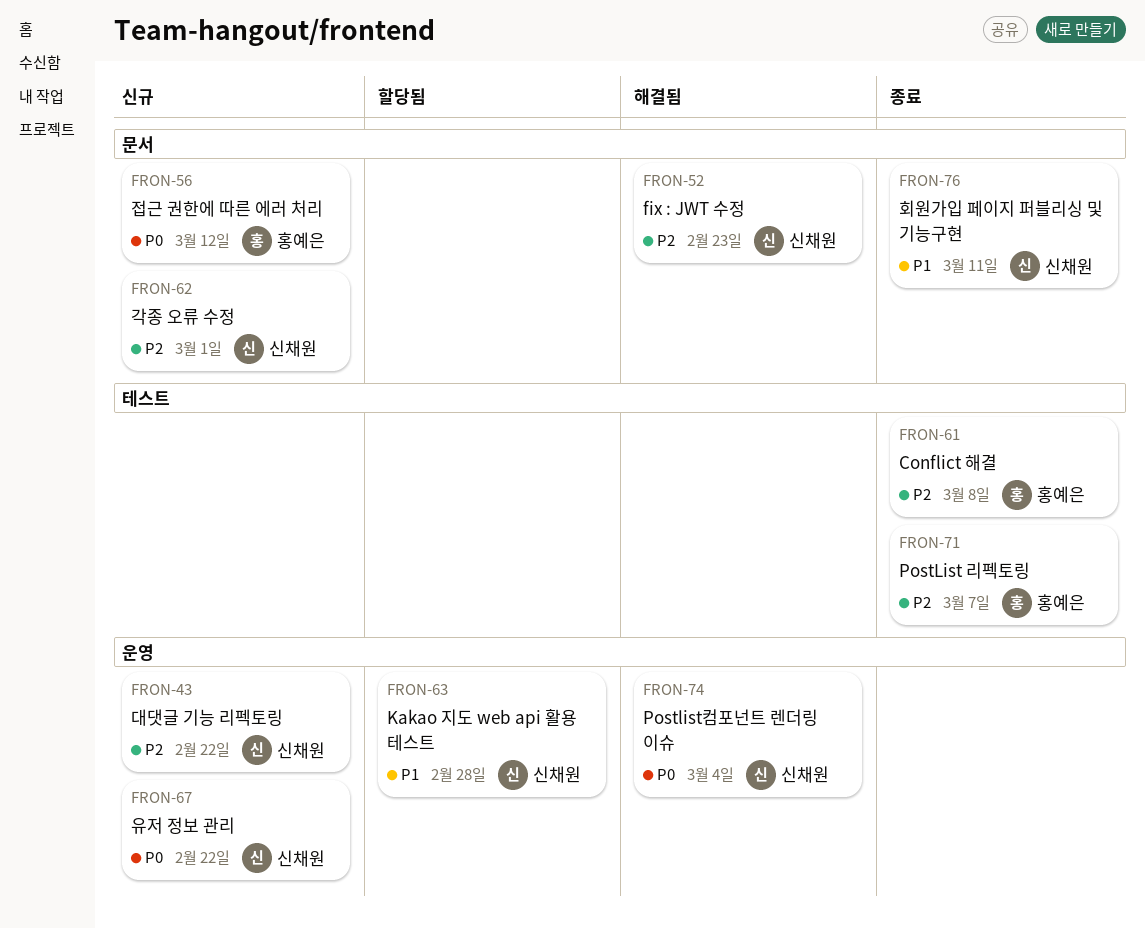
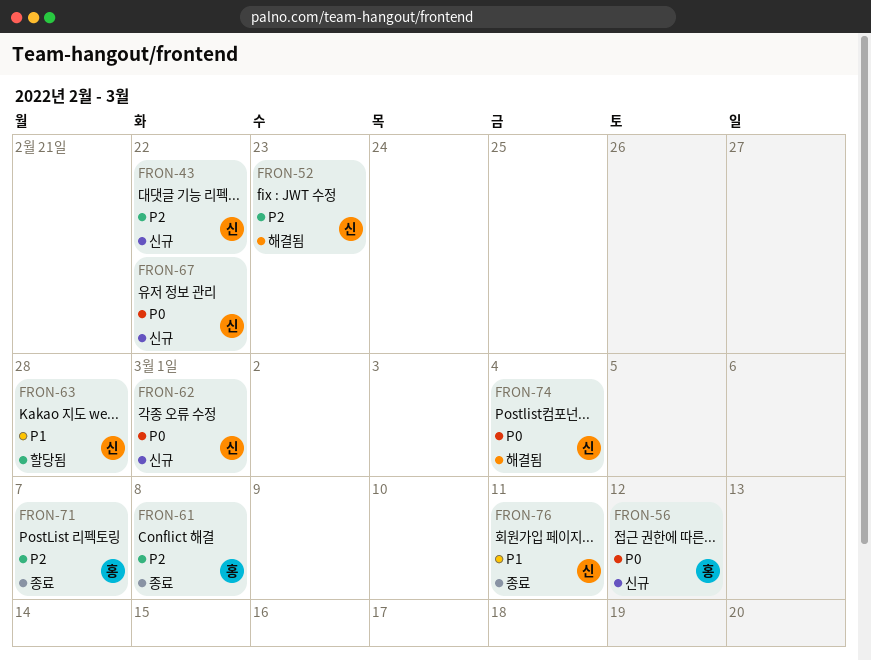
FRON-62, priority: P2 -> P0

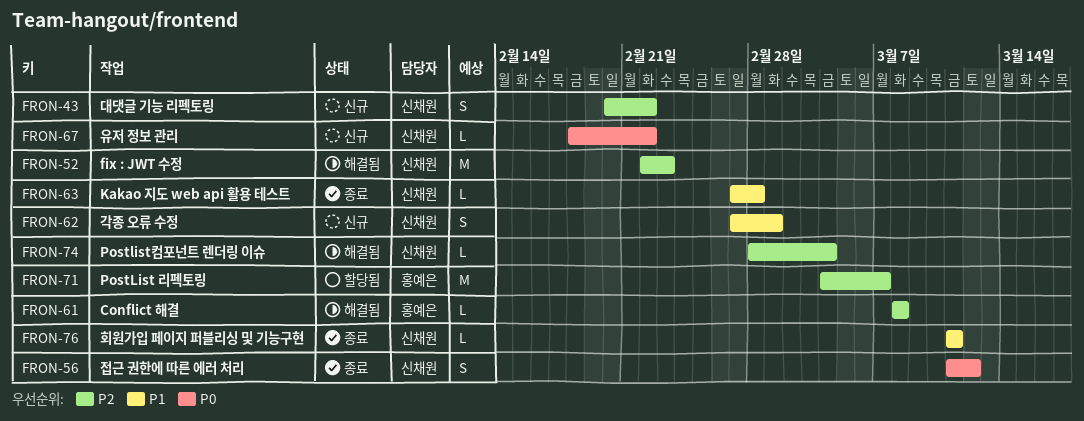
FRON-56, status: 신규 -> 종료
FRON-56, owner: 홍예은 -> 신채원
FRON-61, status: 종료 -> 해결됨
FRON-62, priority: P0 -> P1
FRON-63, status: 할당됨 -> 종료
FRON-71, status: 종료 -> 할당됨
FRON-74, priority: P0 -> P2

